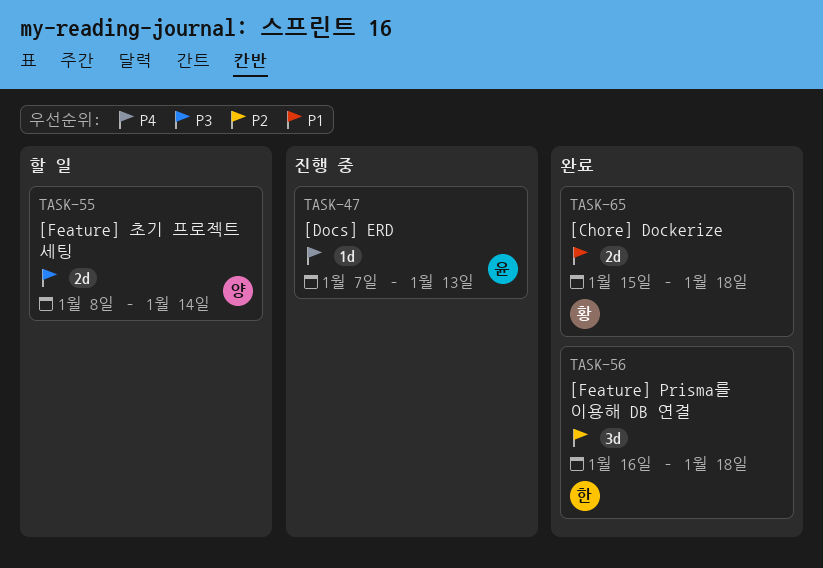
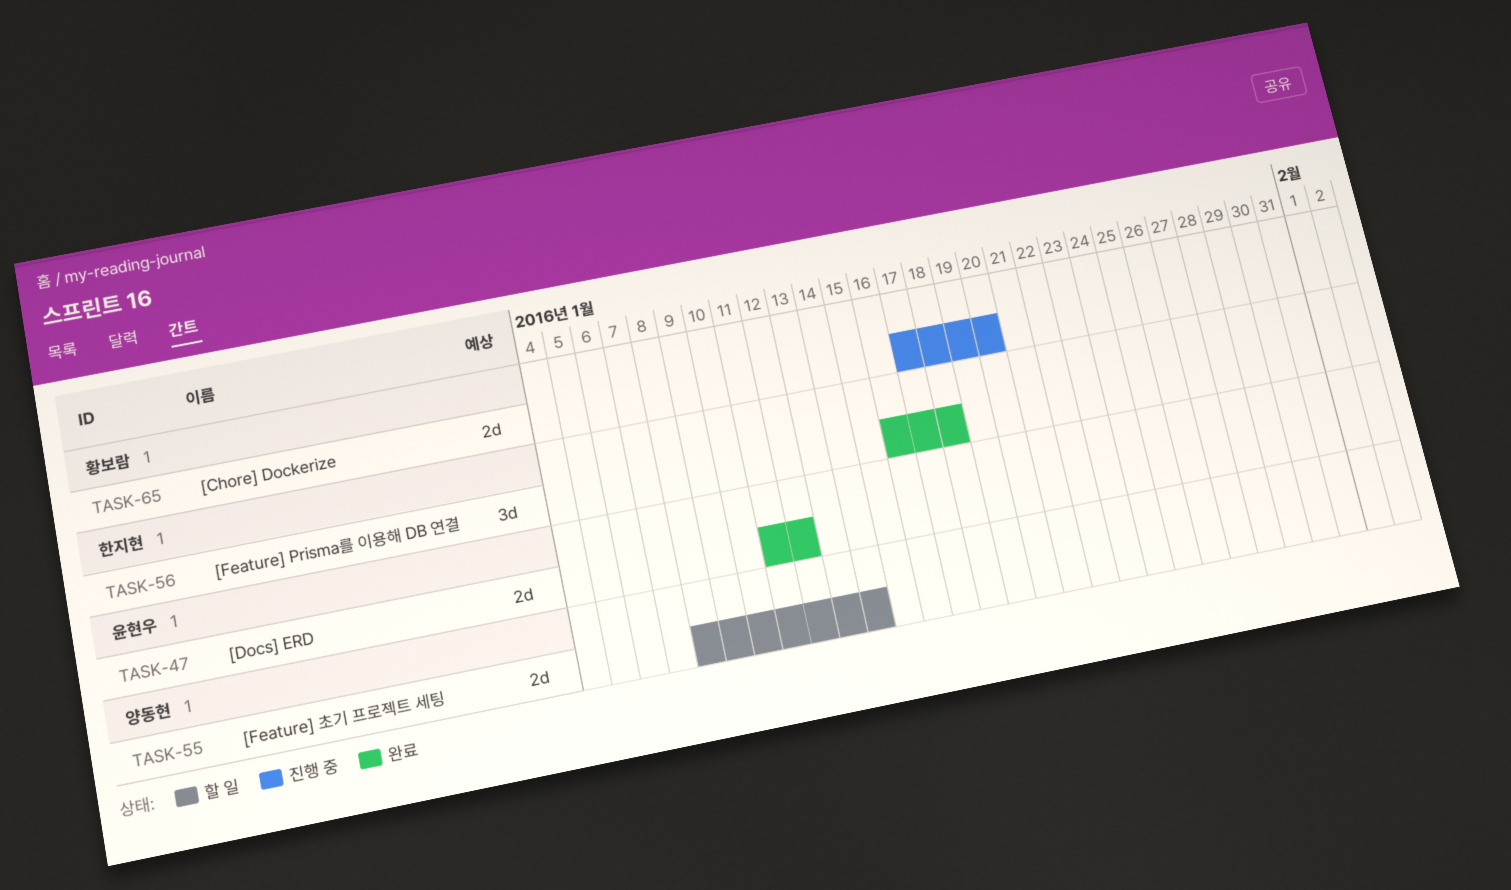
TASK-47, status: 진행 중 -> 완료
TASK-47, estimate: 1d -> 2d
TASK-47, start: Jan 7 -> Jan 11
TASK-47, due: Jan 13 -> Jan 12
TASK-65, status: 완료 -> 진행 중
TASK-65, start: Jan 15 -> Jan 17
TASK-65, due: Jan 18 -> Jan 20

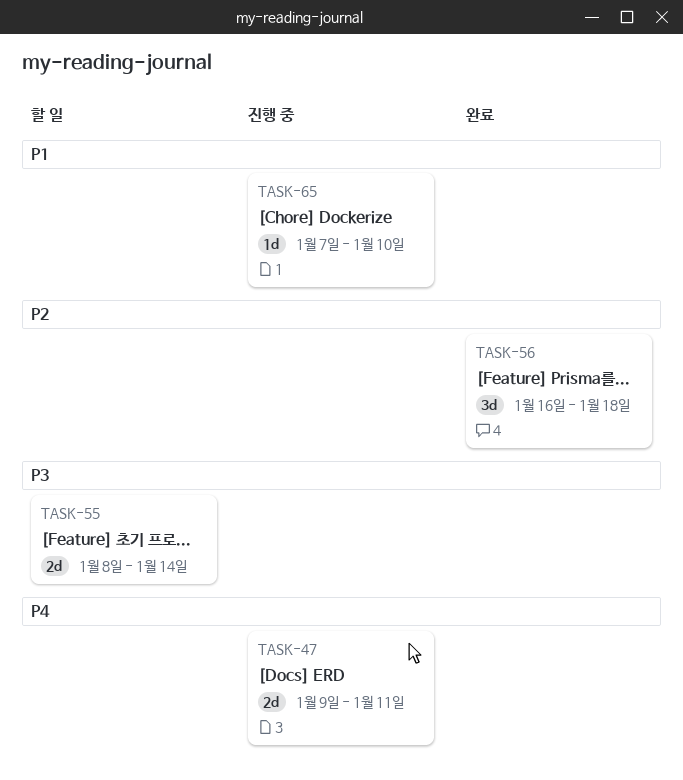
TASK-47, status: 완료 -> 진행 중
TASK-47, start: Jan 11 -> Jan 9
TASK-47, due: Jan 12 -> Jan 11
TASK-65, estimate: 2d -> 1d
TASK-65, start: Jan 17 -> Jan 7
TASK-65, due: Jan 20 -> Jan 10

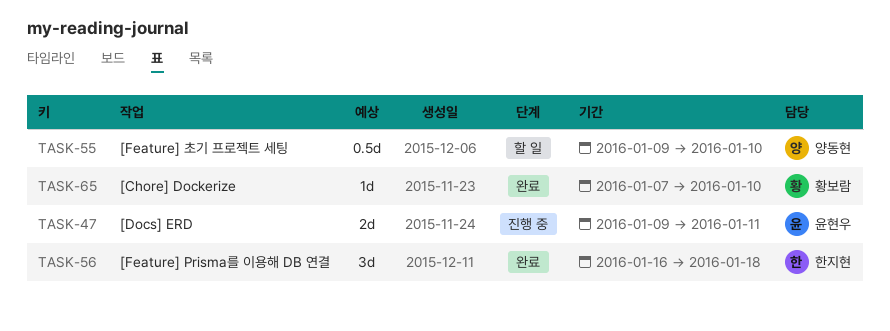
TASK-55, estimate: 2d -> 0.5d
TASK-55, start: Jan 8 -> Jan 9
TASK-55, due: Jan 14 -> Jan 10
TASK-65, status: 진행 중 -> 완료

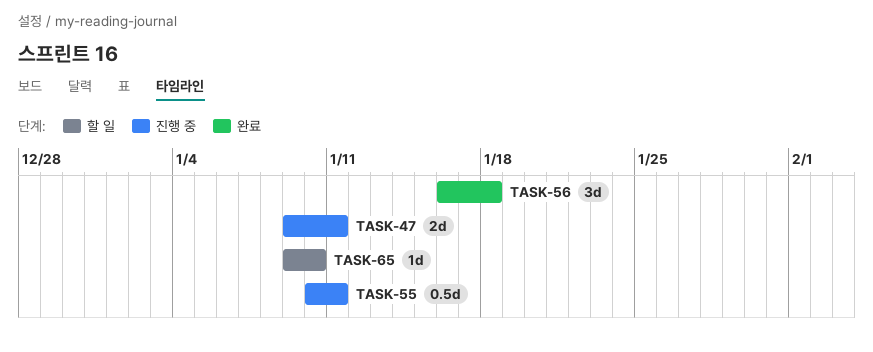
TASK-55, status: 할 일 -> 진행 중
TASK-55, start: Jan 9 -> Jan 10
TASK-55, due: Jan 10 -> Jan 11
TASK-65, status: 완료 -> 할 일
TASK-65, start: Jan 7 -> Jan 9

